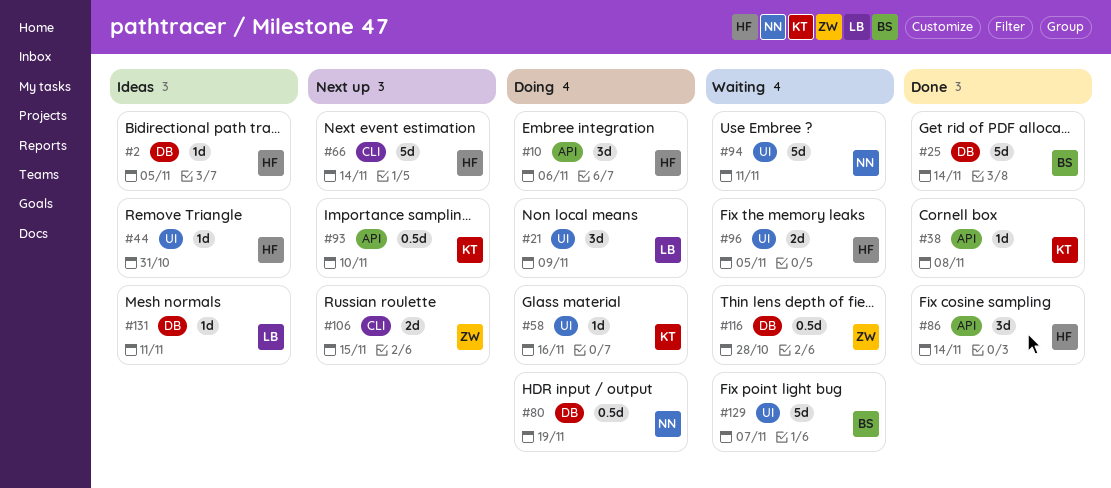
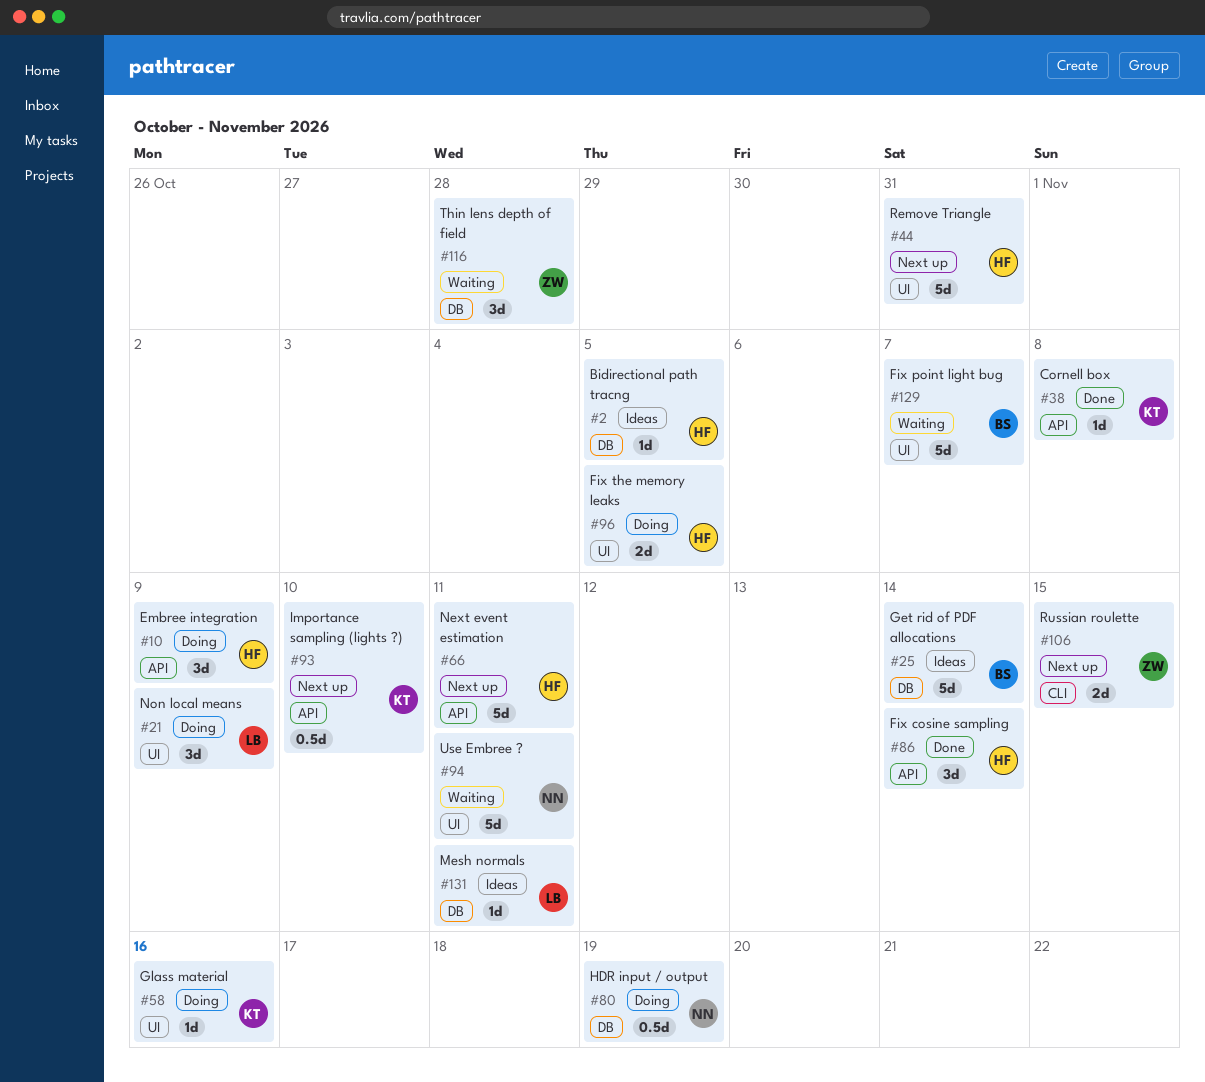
#10, due: Nov 6 -> Nov 9
#25, status: Done -> Ideas
#44, status: Ideas -> Next up
#44, estimate: 1d -> 5d
#66, label: CLI -> API
#66, due: Nov 14 -> Nov 11
#96, status: Waiting -> Doing
#116, estimate: 0.5d -> 3d

